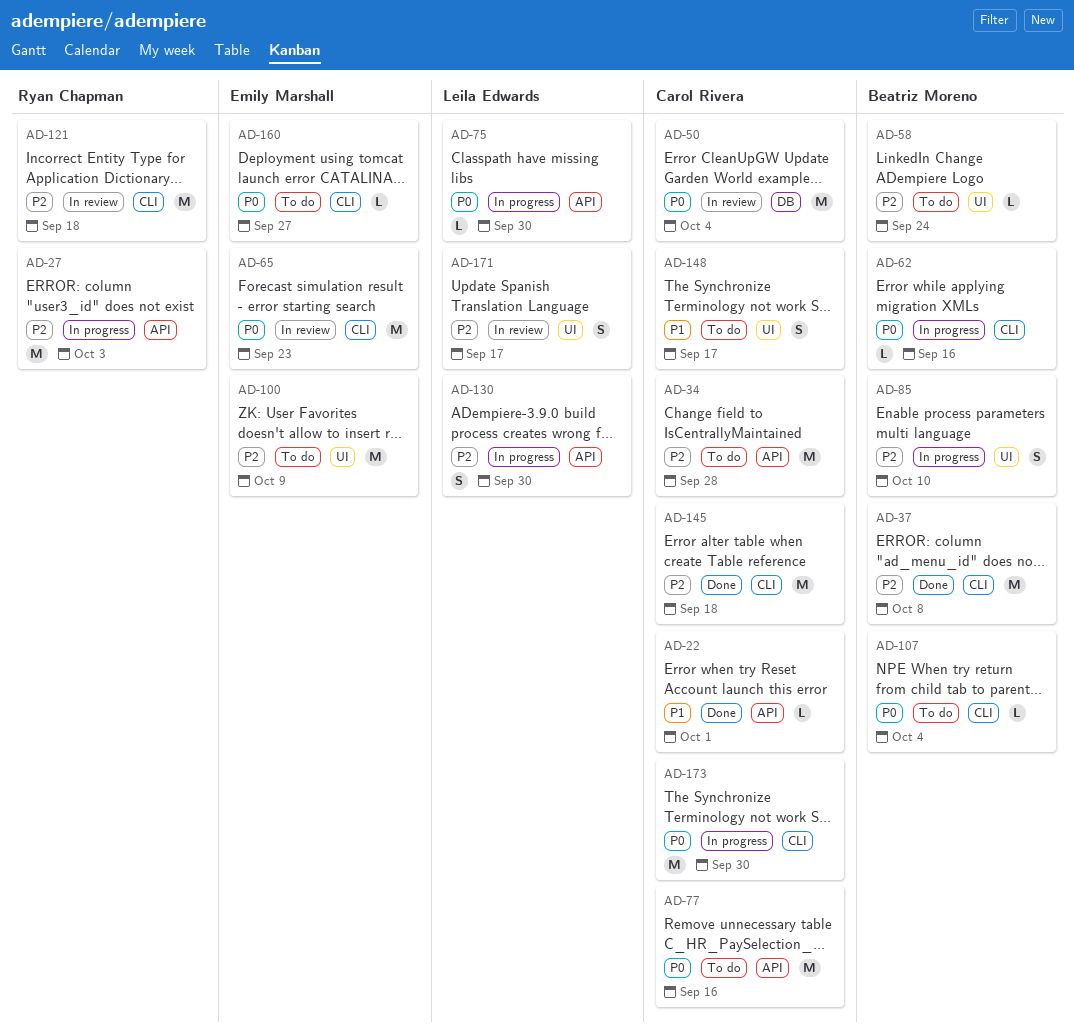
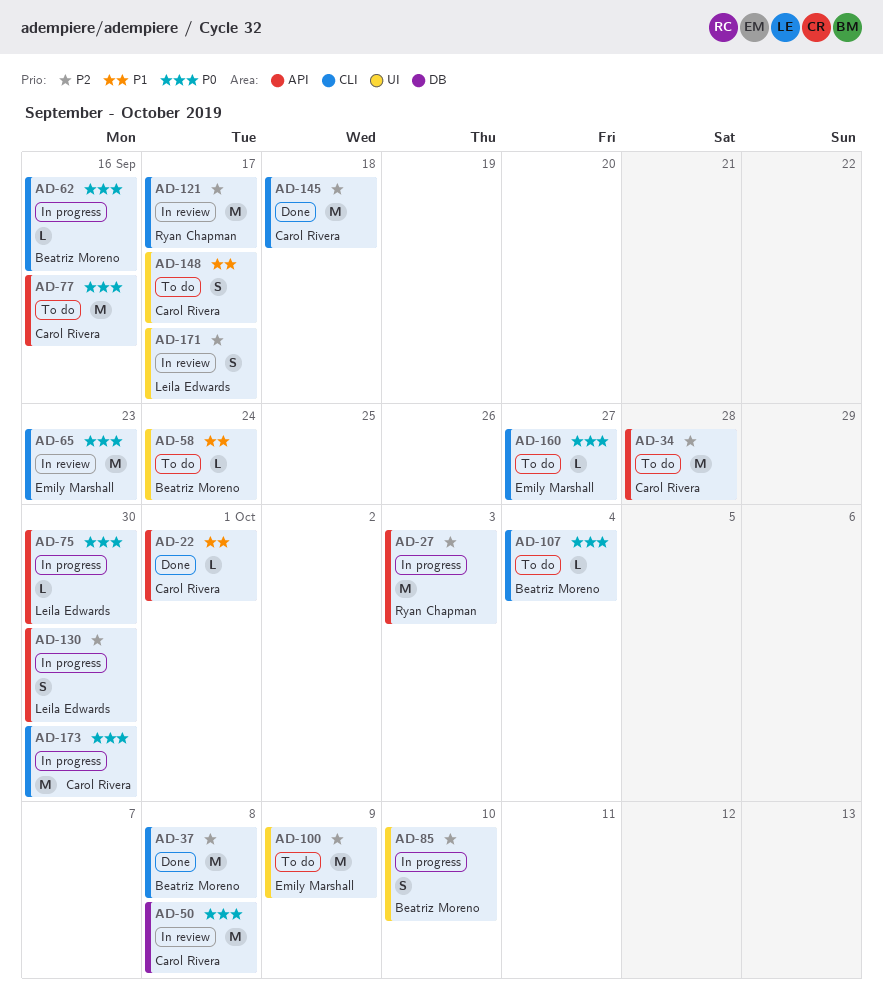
AD-50, due: Oct 4 -> Oct 8
AD-58, priority: P2 -> P1
AD-121, due: Sep 18 -> Sep 17

